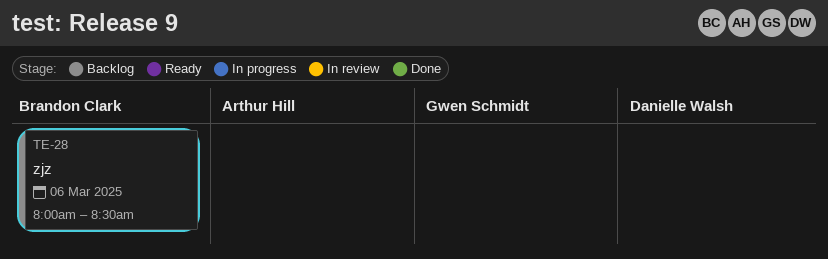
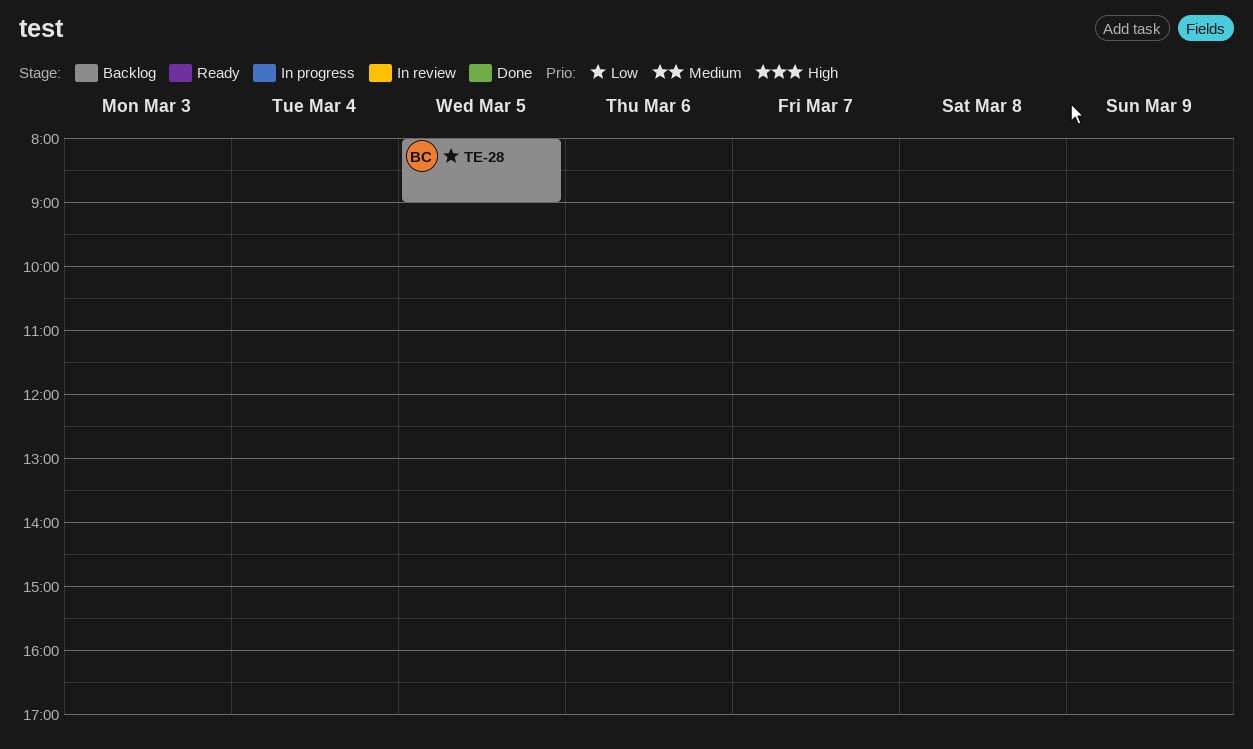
TE-28, day: Mar 6 -> Mar 5
TE-28, ends: 08:30 -> 09:00

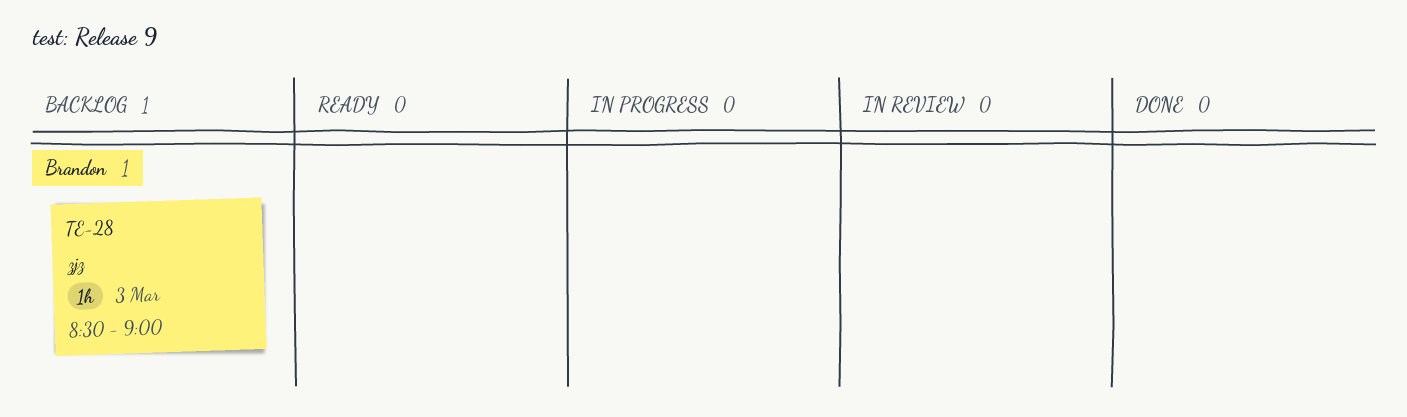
TE-28, day: Mar 5 -> Mar 3
TE-28, begins: 08:00 -> 08:30

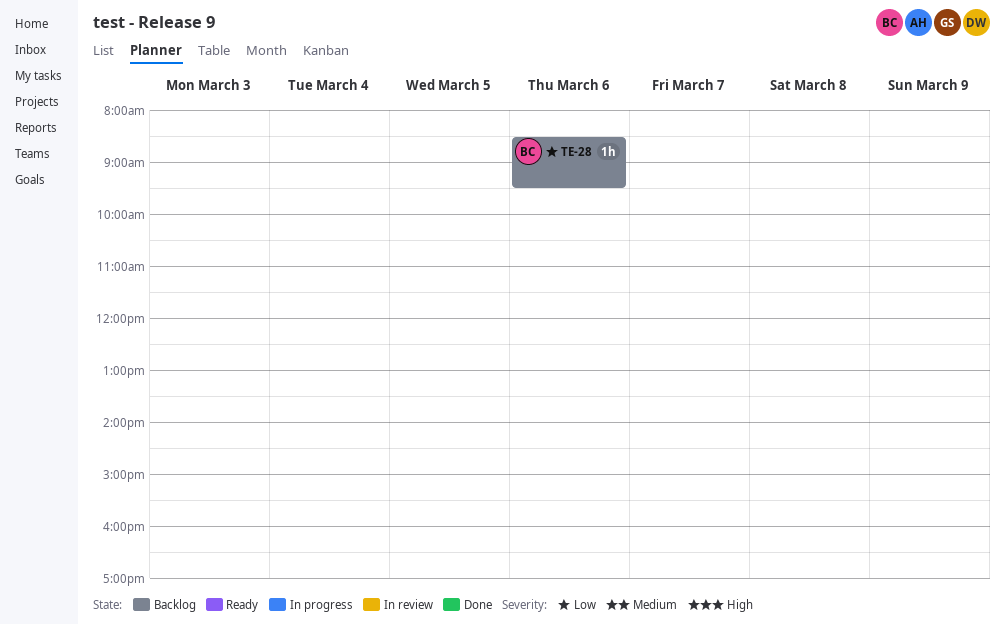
TE-28, day: Mar 3 -> Mar 6
TE-28, ends: 09:00 -> 09:30

